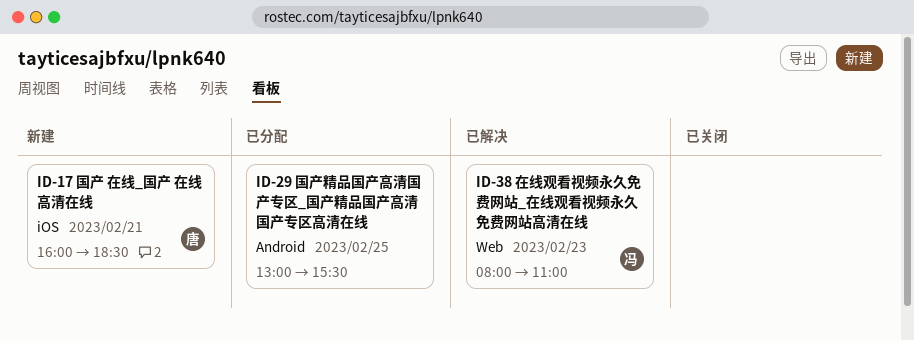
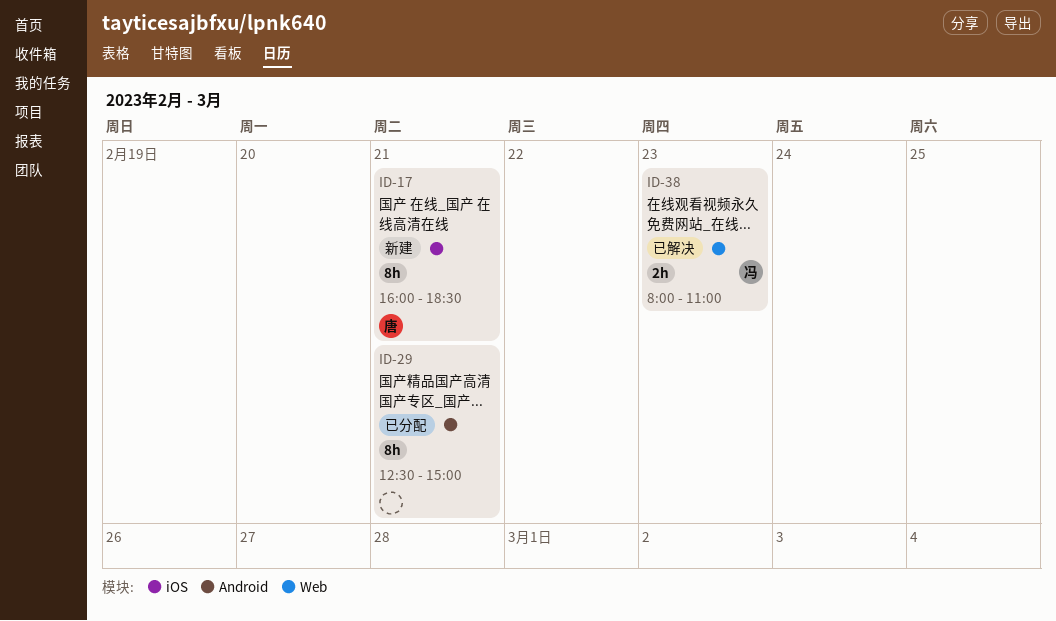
ID-29, day: Feb 25 -> Feb 21
ID-29, begins: 13:00 -> 12:30
ID-29, ends: 15:30 -> 15:00

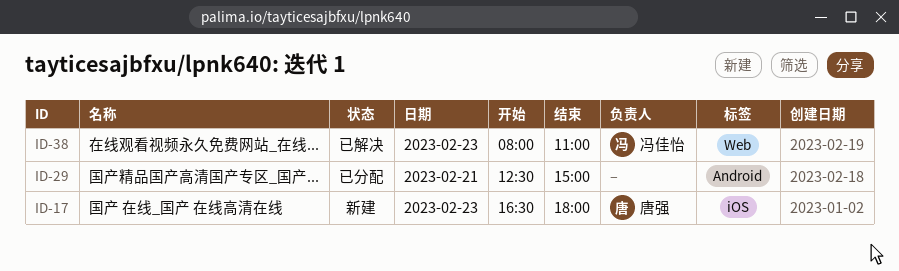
ID-17, day: Feb 21 -> Feb 23
ID-17, begins: 16:00 -> 16:30
ID-17, ends: 18:30 -> 18:00

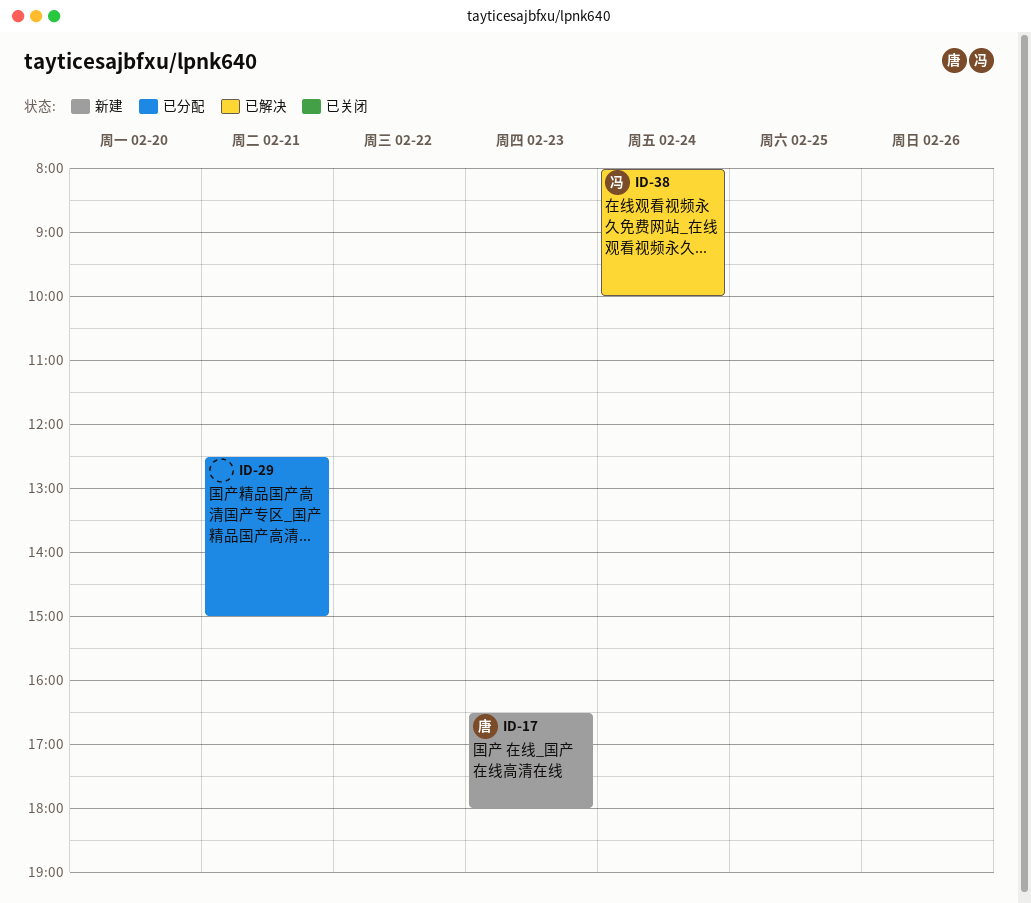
ID-38, day: Feb 23 -> Feb 24
ID-38, ends: 11:00 -> 10:00

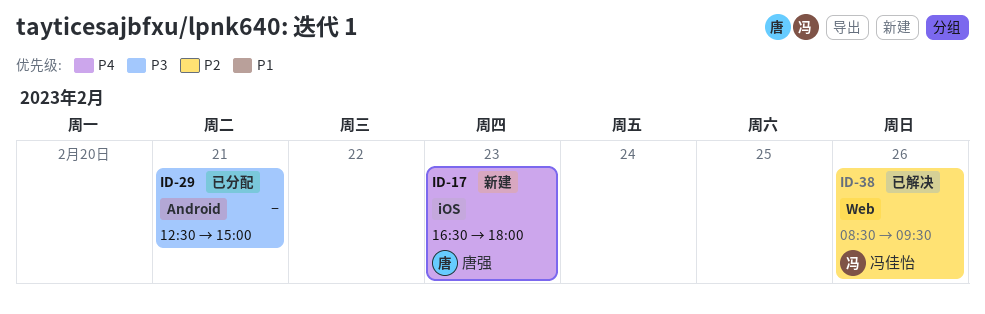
ID-38, day: Feb 24 -> Feb 26
ID-38, begins: 08:00 -> 08:30
ID-38, ends: 10:00 -> 09:30

